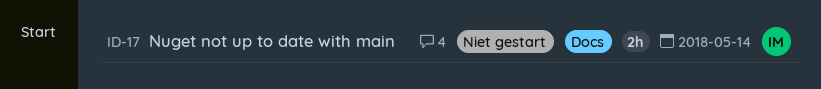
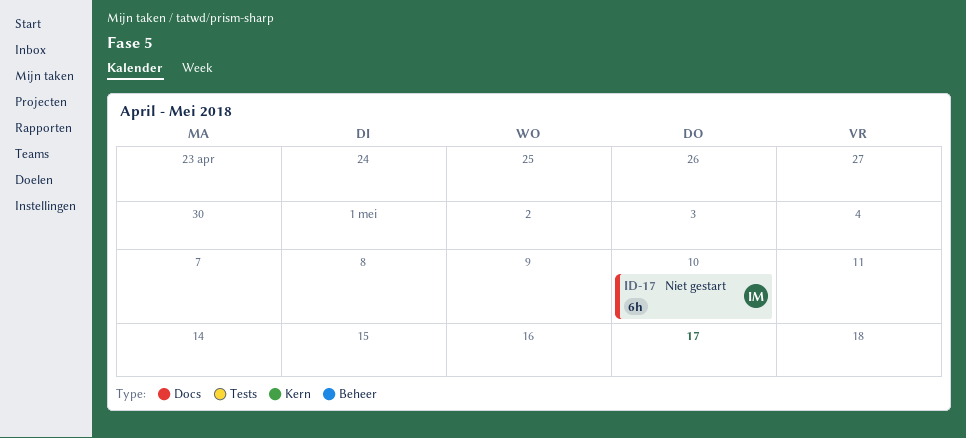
ID-17, estimate: 2h -> 6h
ID-17, due: May 14 -> May 10

